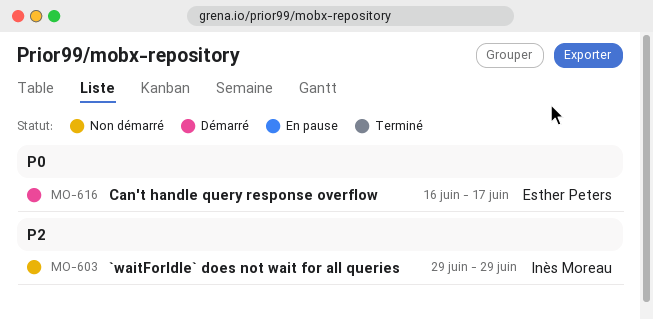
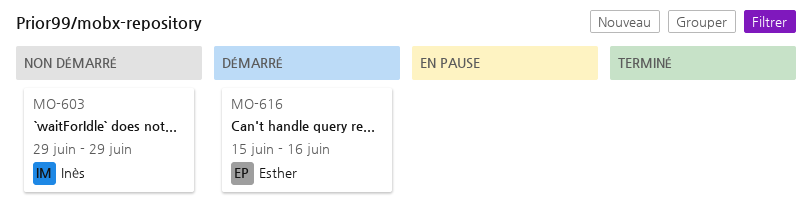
MO-616, start: Jun 16 -> Jun 15
MO-616, due: Jun 17 -> Jun 16

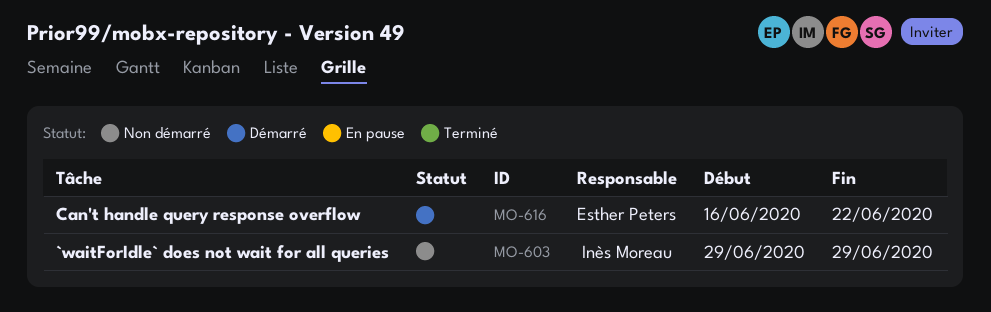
MO-616, start: Jun 15 -> Jun 16
MO-616, due: Jun 16 -> Jun 22

